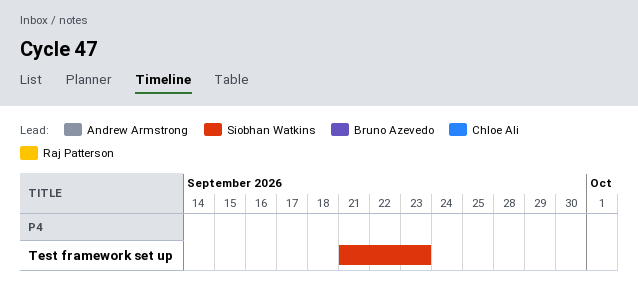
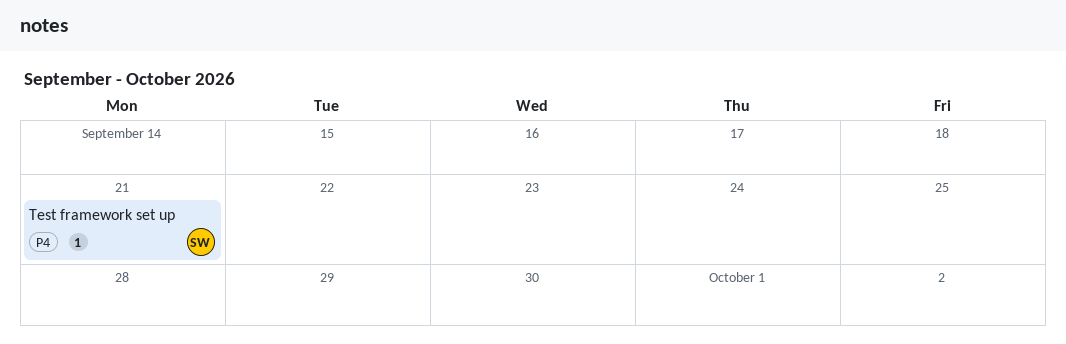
Test framework set up, due: Sep 23 -> Sep 21

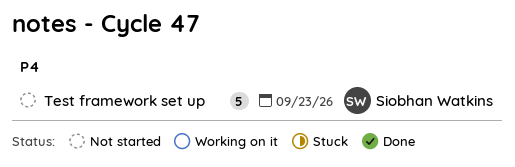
Test framework set up, estimate: 1 -> 5
Test framework set up, due: Sep 21 -> Sep 23

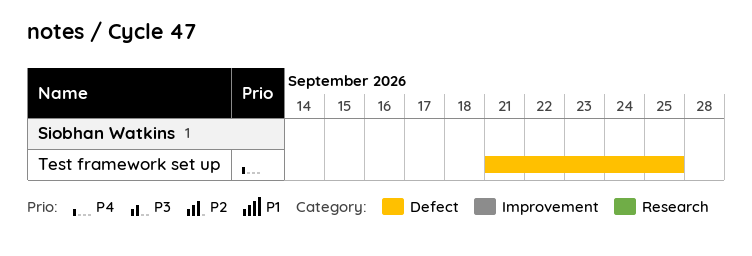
Test framework set up, due: Sep 23 -> Sep 25

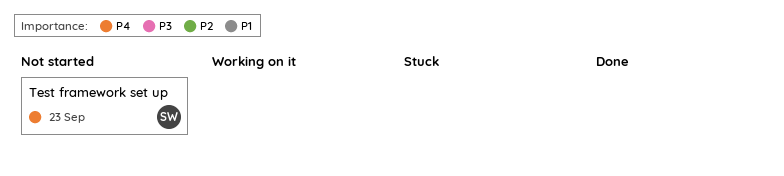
Test framework set up, due: Sep 25 -> Sep 23

